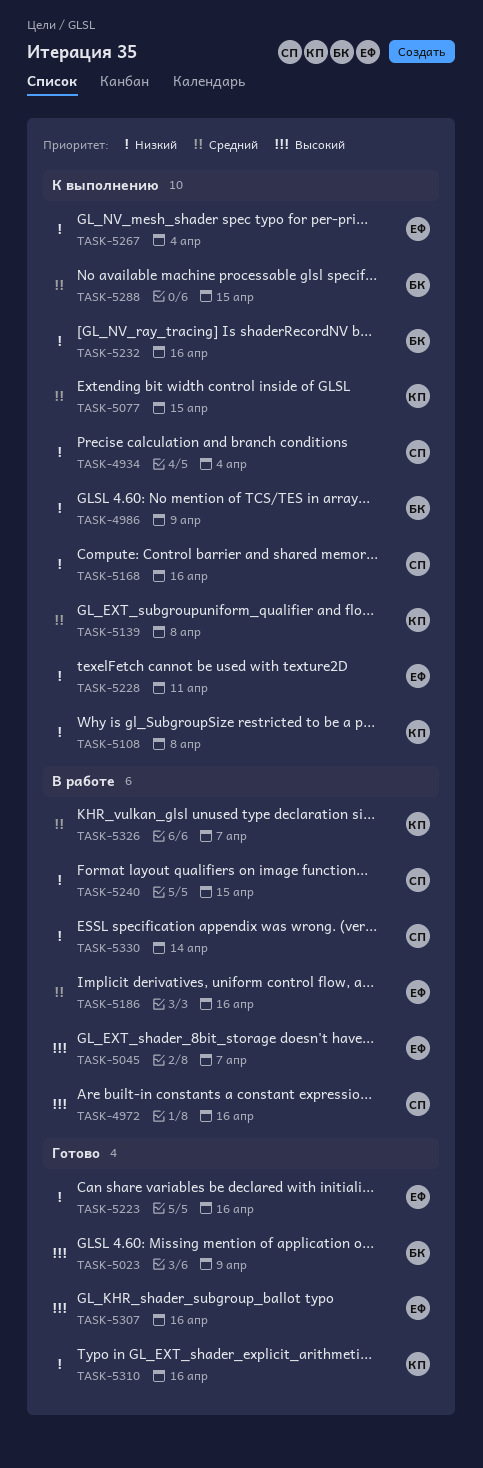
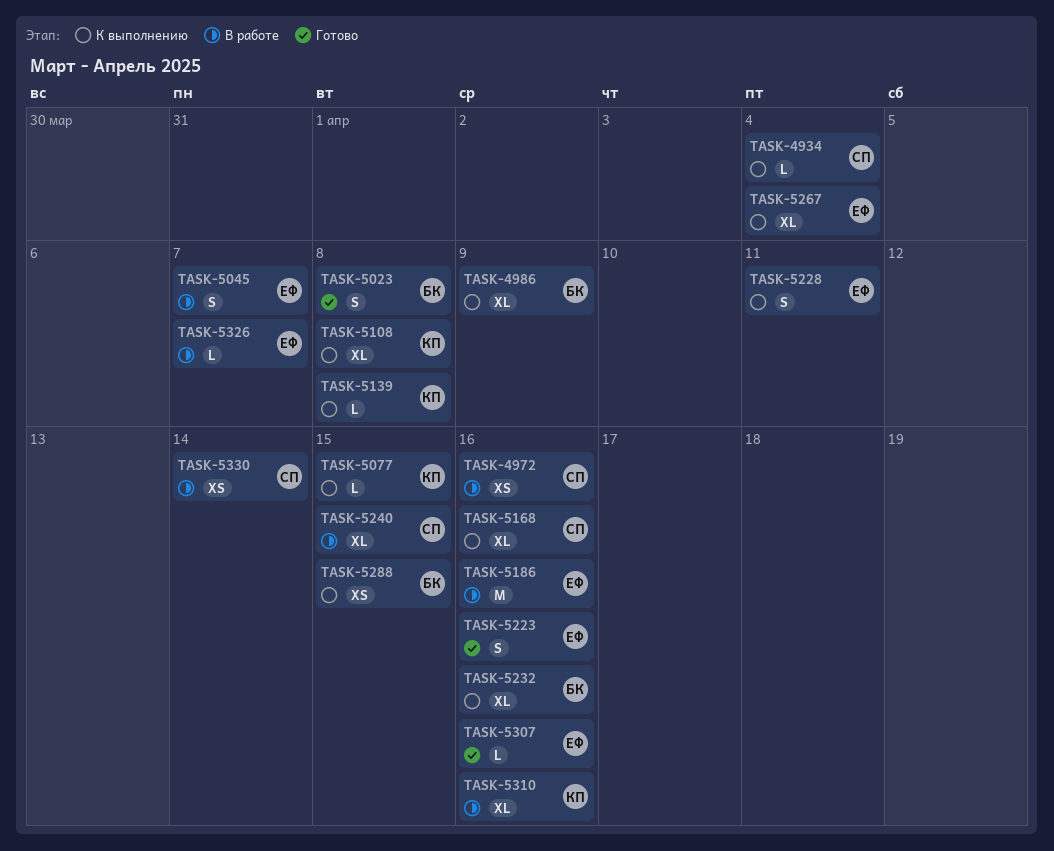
TASK-5023, due: Apr 9 -> Apr 8
TASK-5310, status: Готово -> В работе
TASK-5326, owner: КП -> ЕФ

